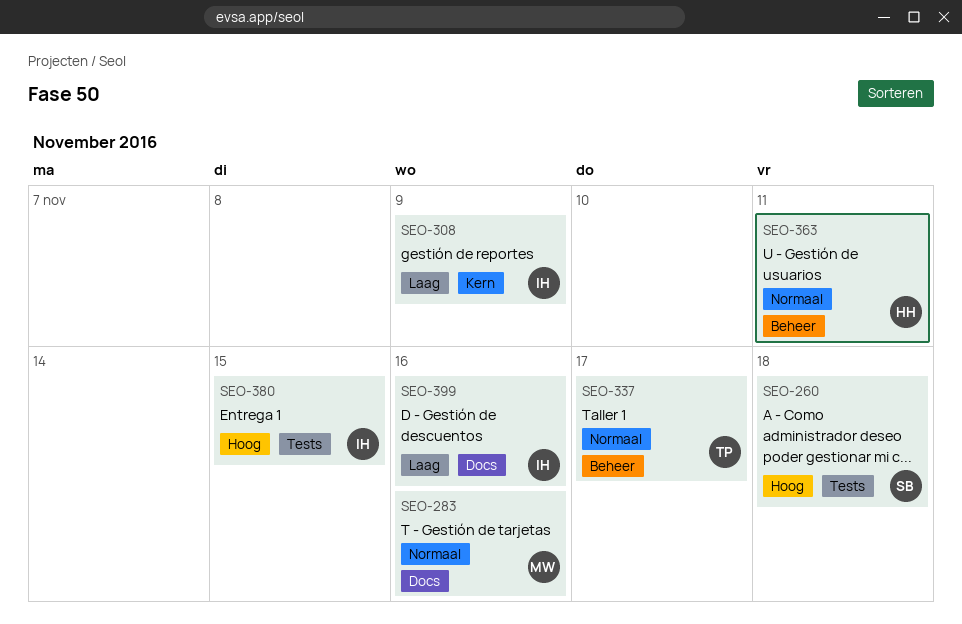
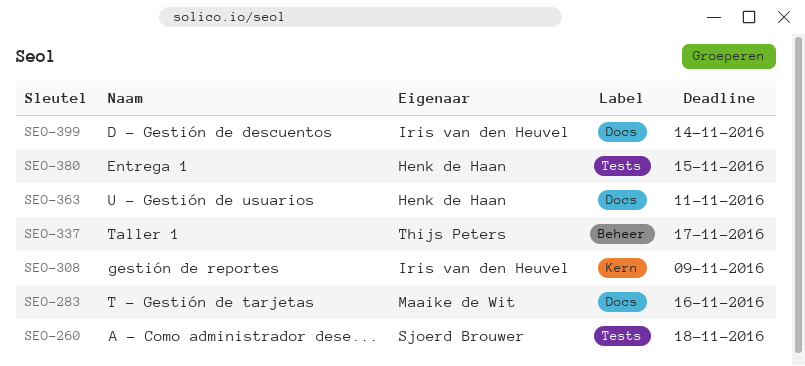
SEO-363, label: Beheer -> Docs
SEO-380, owner: Iris van den Heuvel -> Henk de Haan
SEO-399, due: Nov 16 -> Nov 14

